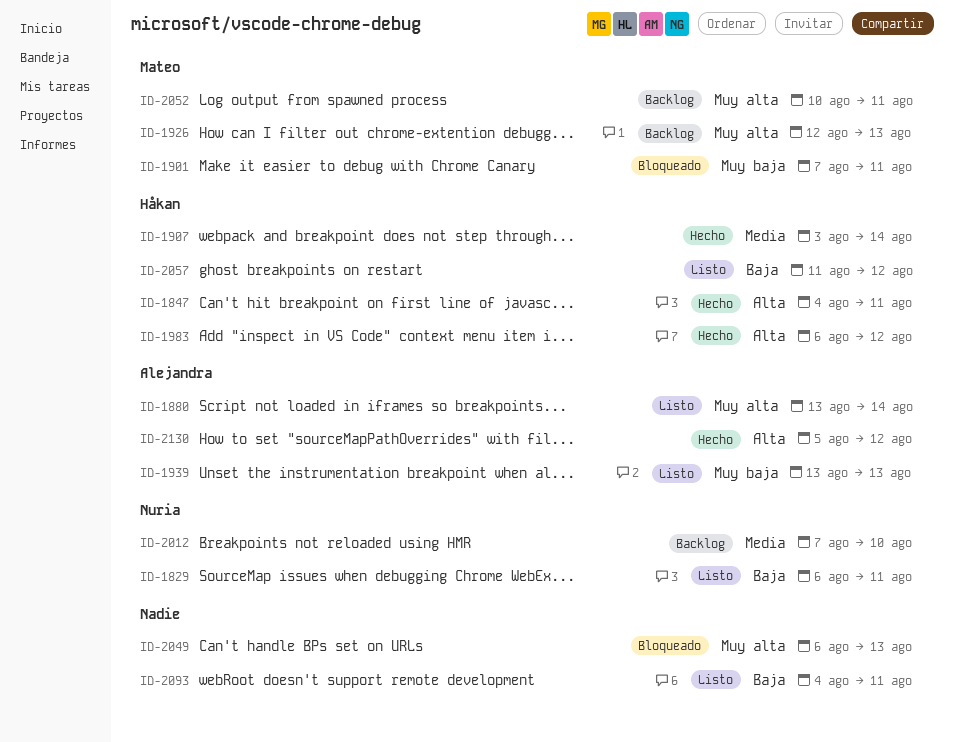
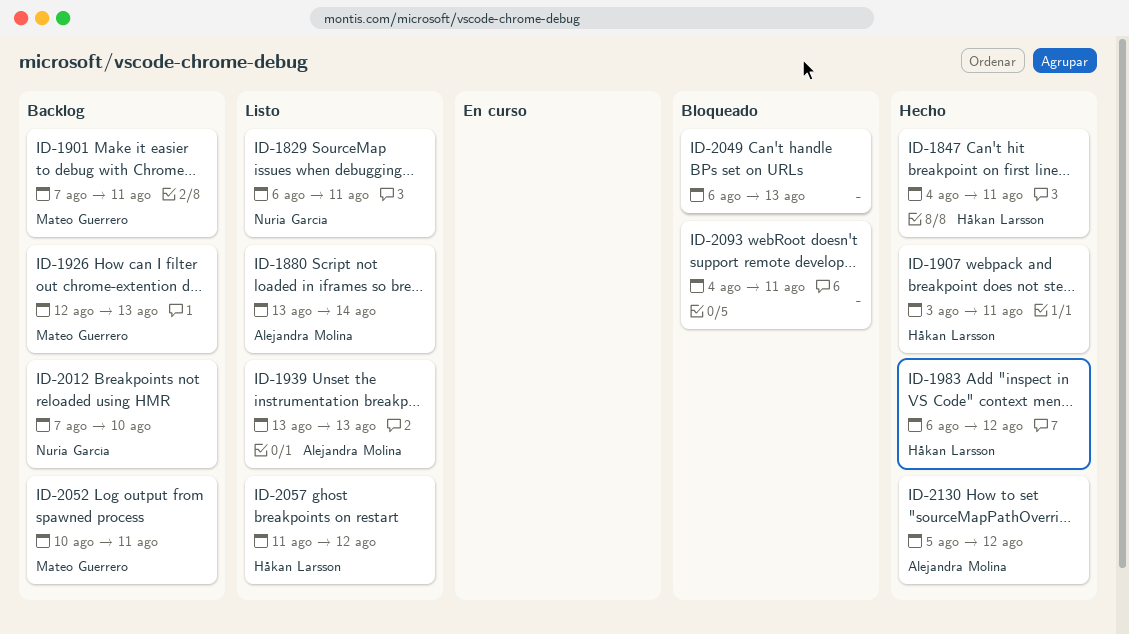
ID-1901, status: Bloqueado -> Backlog
ID-1907, due: Aug 14 -> Aug 11
ID-2093, status: Listo -> Bloqueado

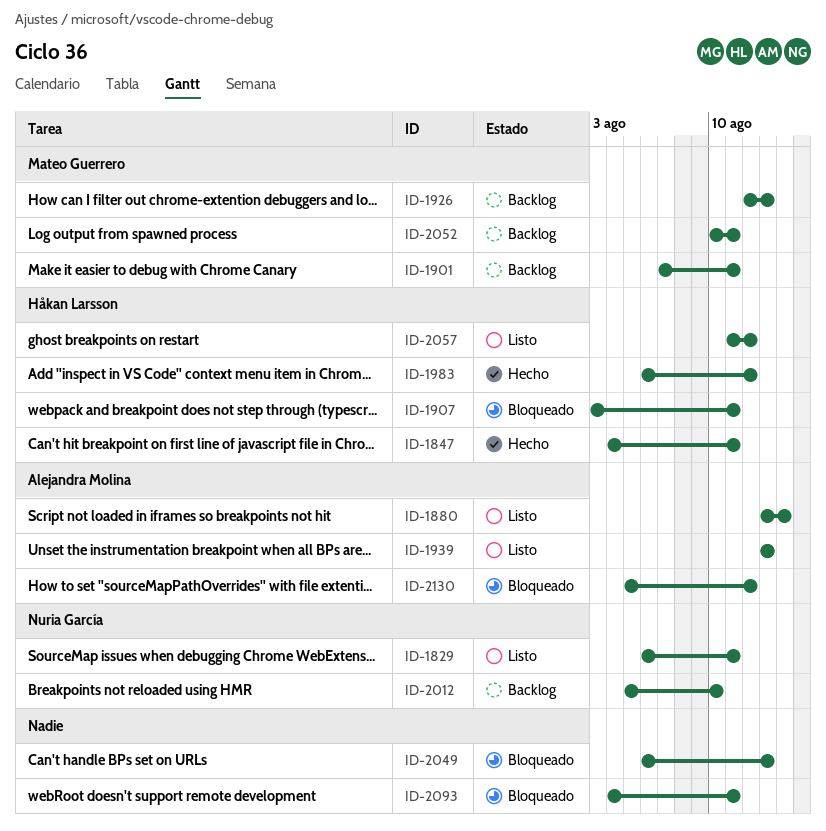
ID-1907, status: Hecho -> Bloqueado
ID-2012, start: Aug 7 -> Aug 5
ID-2130, status: Hecho -> Bloqueado

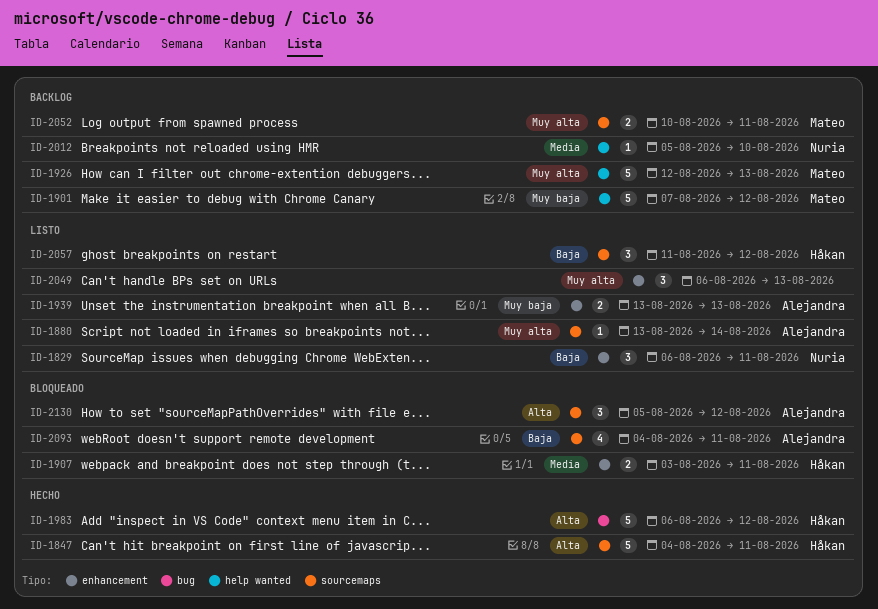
ID-1901, due: Aug 11 -> Aug 12
ID-2049, status: Bloqueado -> Listo
ID-2093, owner: none -> Alejandra Molina

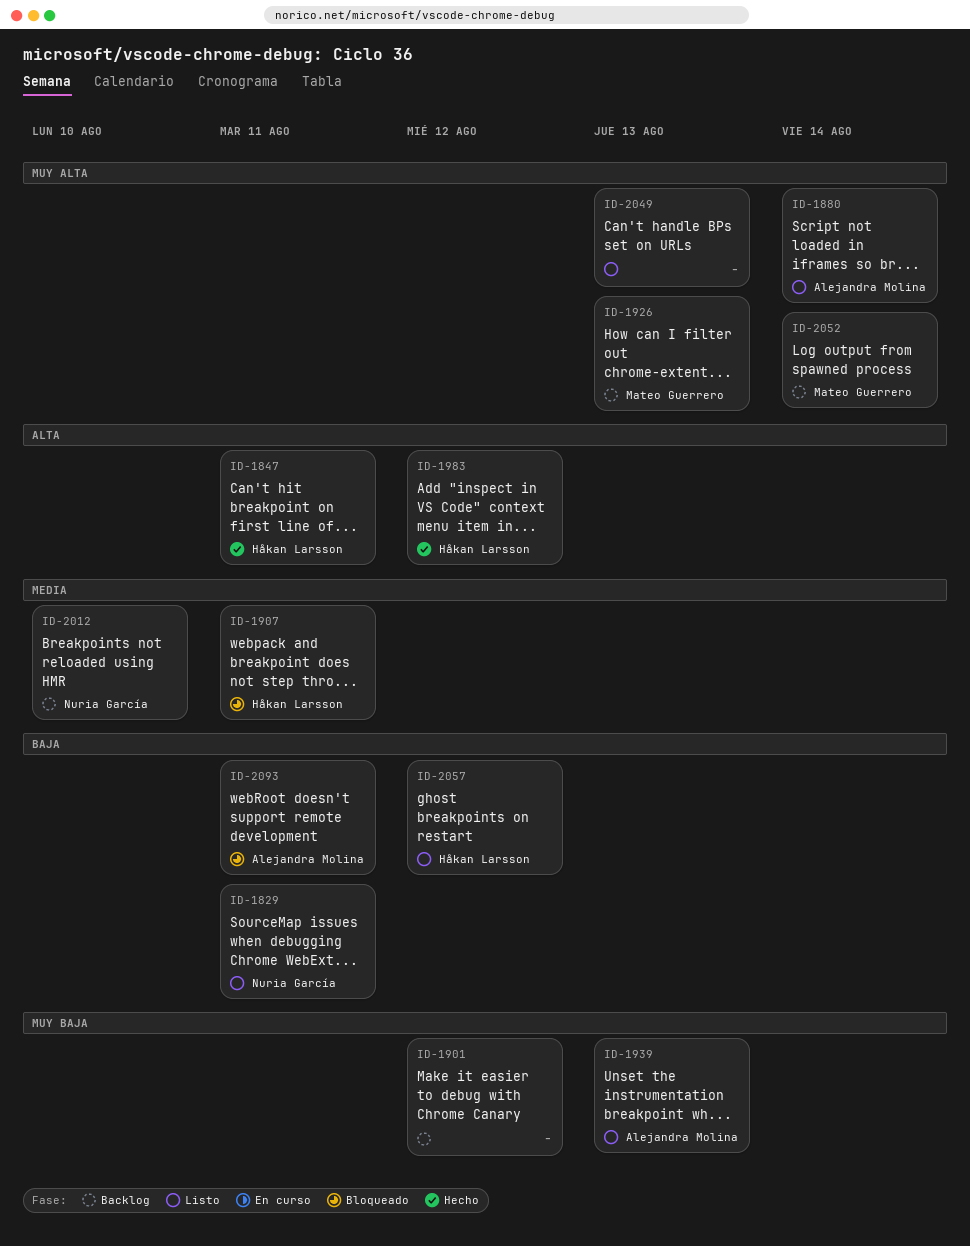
ID-1901, owner: Mateo Guerrero -> none
ID-2052, due: Aug 11 -> Aug 14
ID-2130: present -> none

